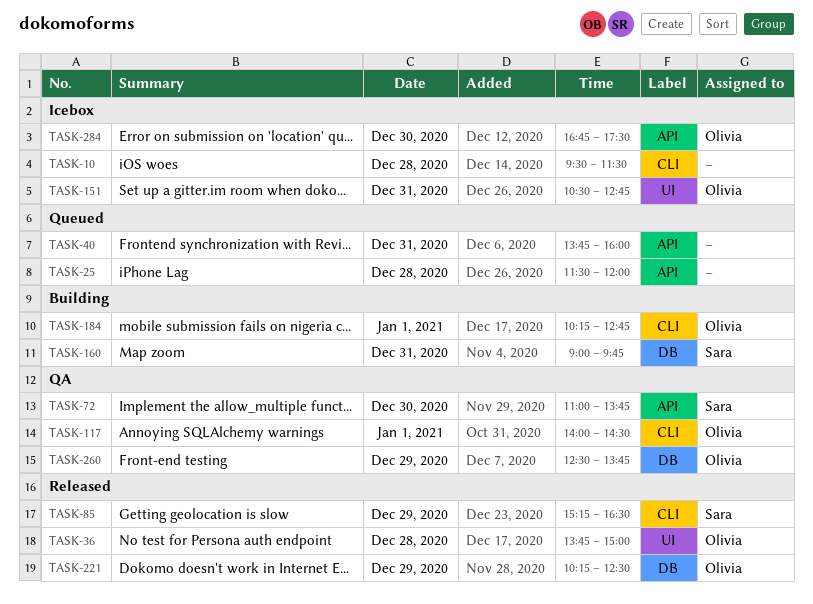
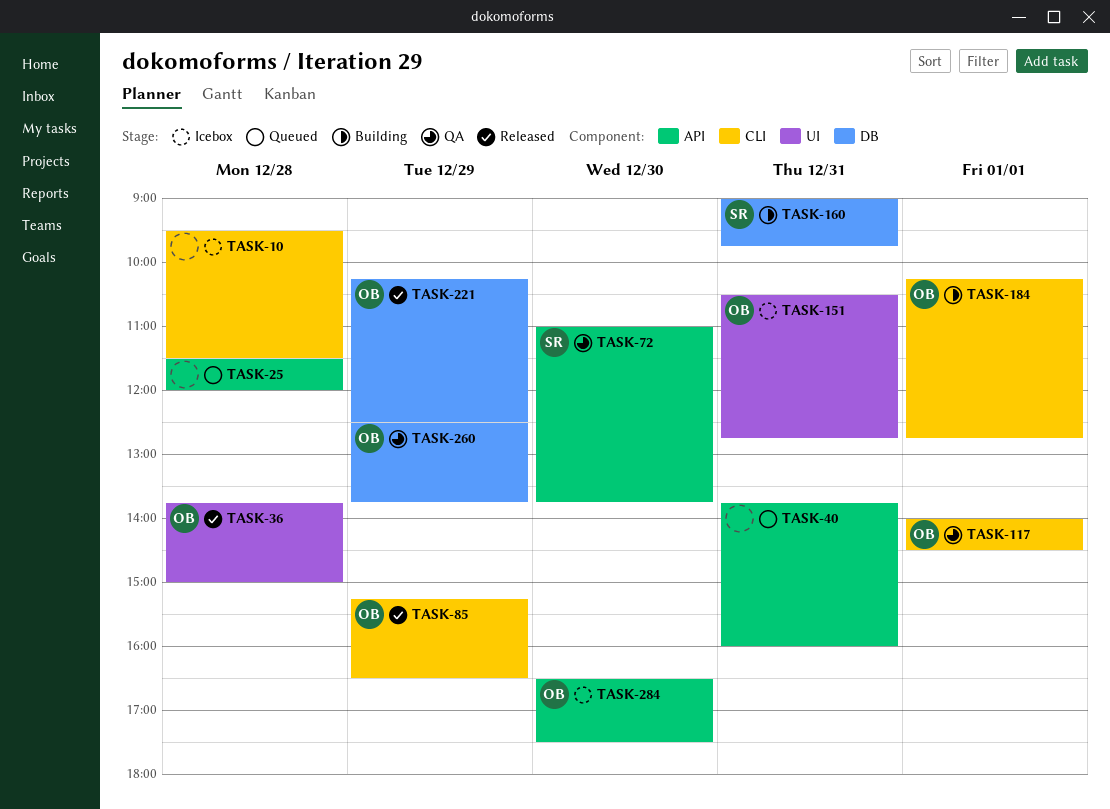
TASK-85, owner: Sara -> Olivia
TASK-284, begins: 16:45 -> 16:30

